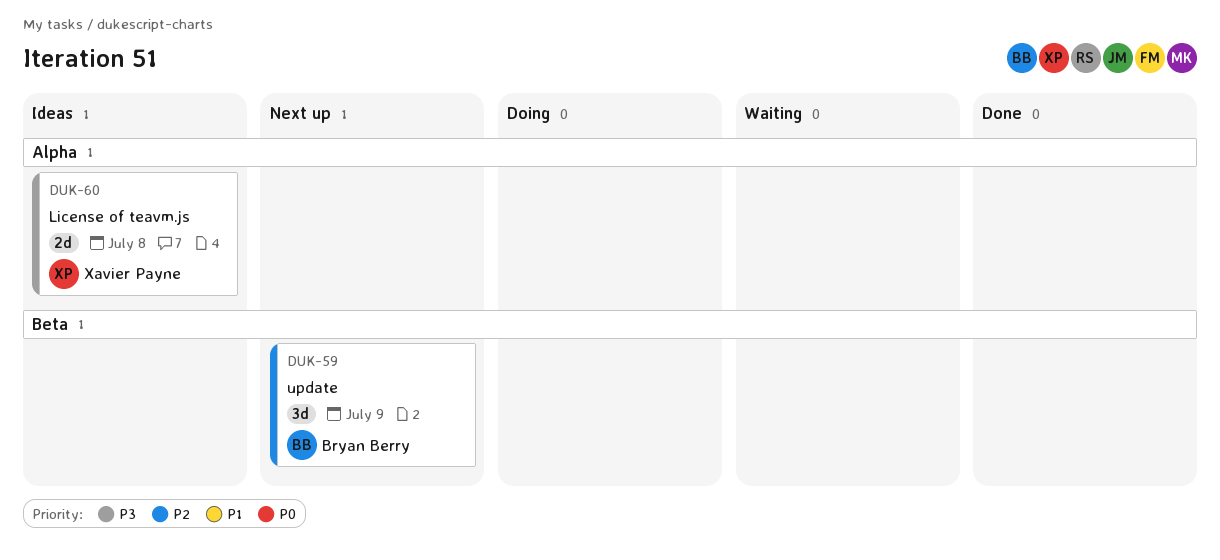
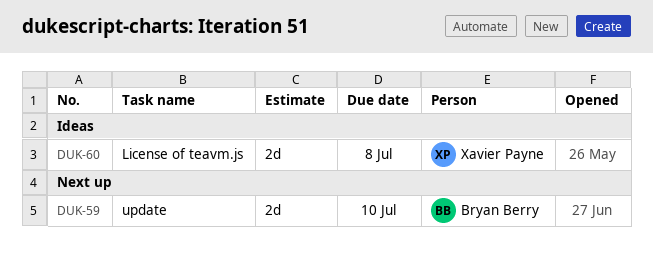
DUK-59, estimate: 3d -> 2d
DUK-59, due: Jul 9 -> Jul 10

